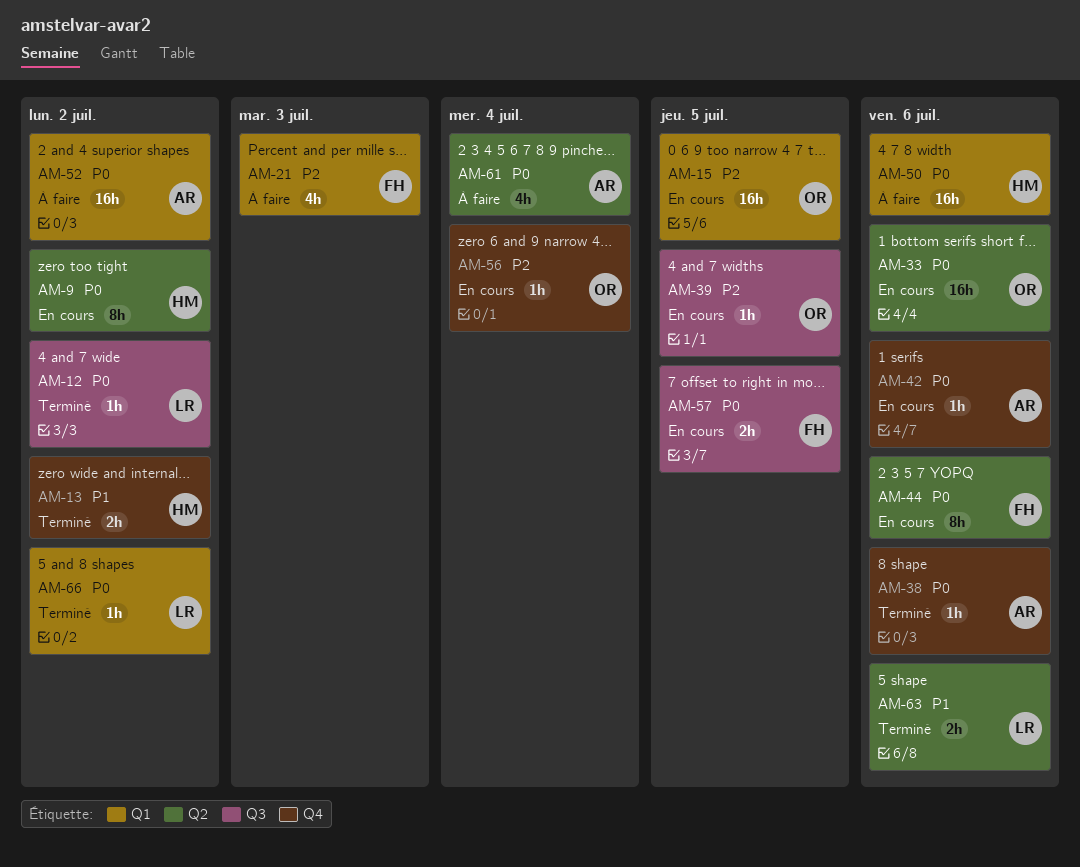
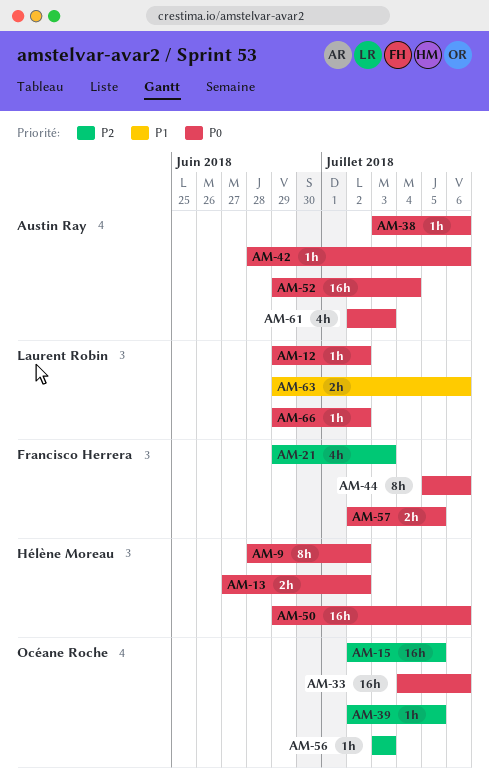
AM-13, priority: P1 -> P0
AM-52, due: Jul 2 -> Jul 4
AM-56, due: Jul 4 -> Jul 3
AM-61, due: Jul 4 -> Jul 3

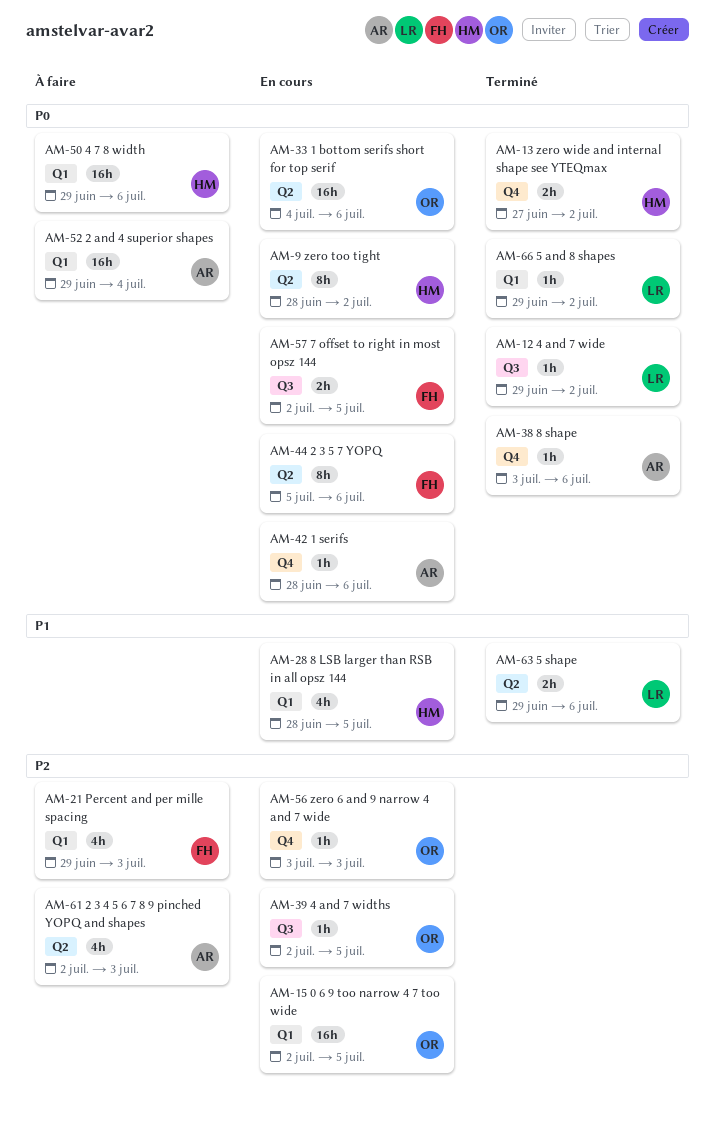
AM-28: none -> present
AM-61, priority: P0 -> P2

